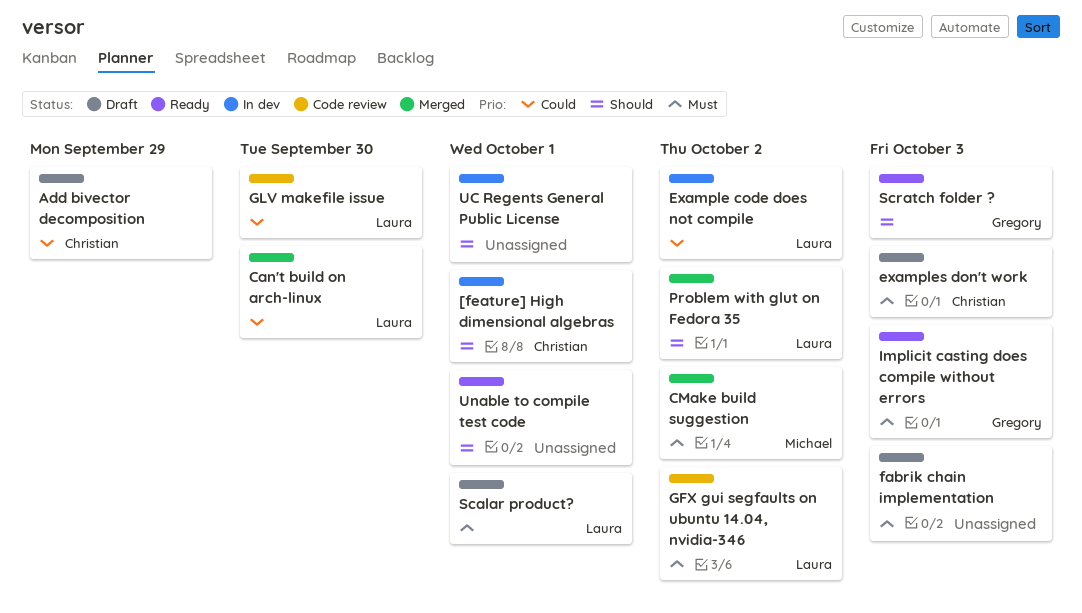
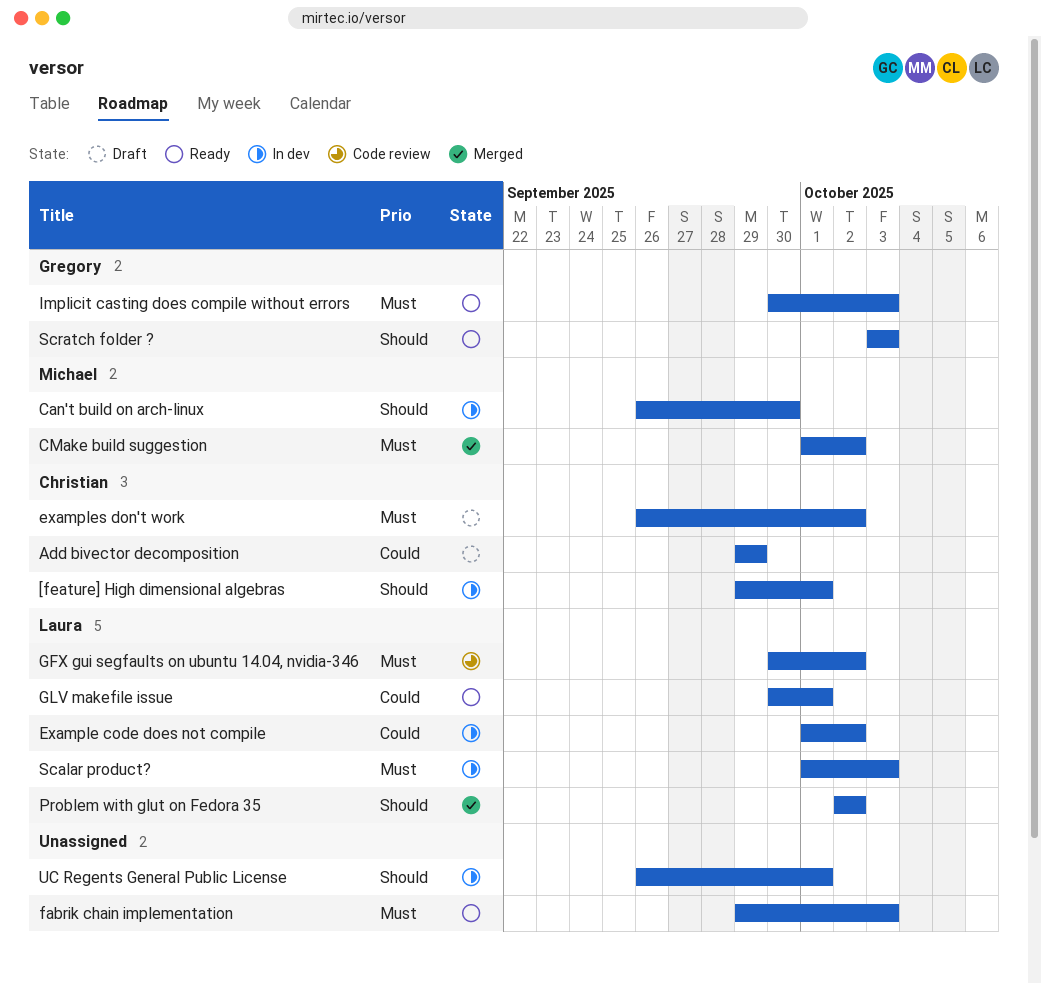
Can't build on arch-linux, status: Merged -> In dev
Can't build on arch-linux, owner: Laura -> Michael
Can't build on arch-linux, priority: Could -> Should
examples don't work, due: Oct 3 -> Oct 2
fabrik chain implementation, status: Draft -> Ready
GLV makefile issue, status: Code review -> Ready
GLV makefile issue, due: Sep 30 -> Oct 1
Scalar product?, status: Draft -> In dev
Scalar product?, due: Oct 1 -> Oct 3
Unable to compile test code: present -> none

